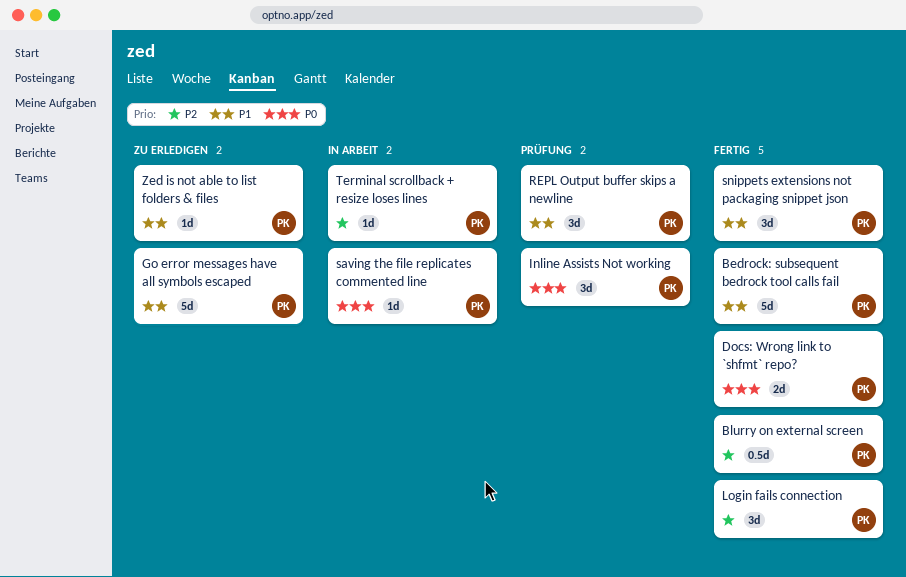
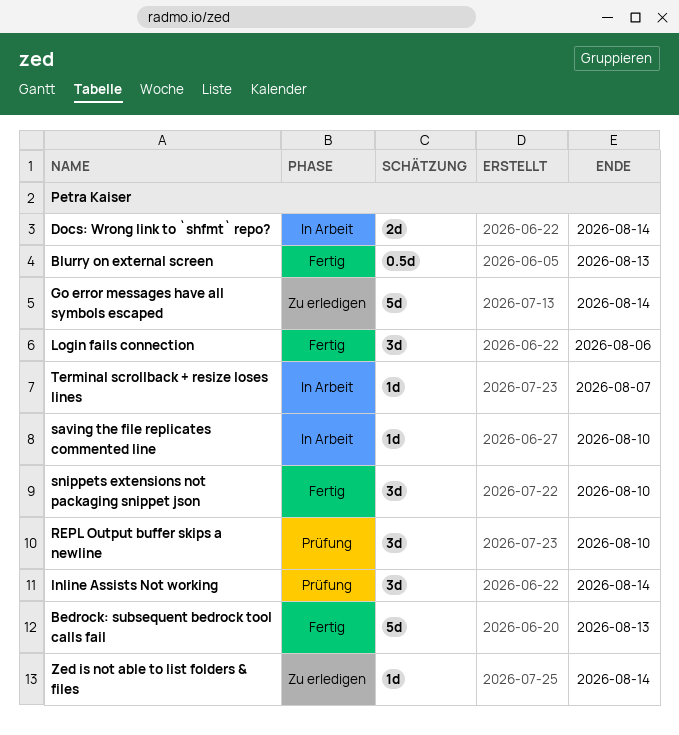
Docs: Wrong link to `shfmt` repo?, status: Fertig -> In Arbeit

